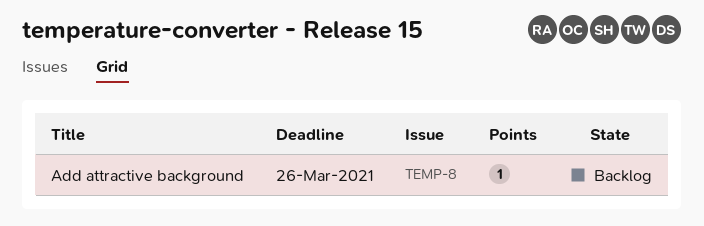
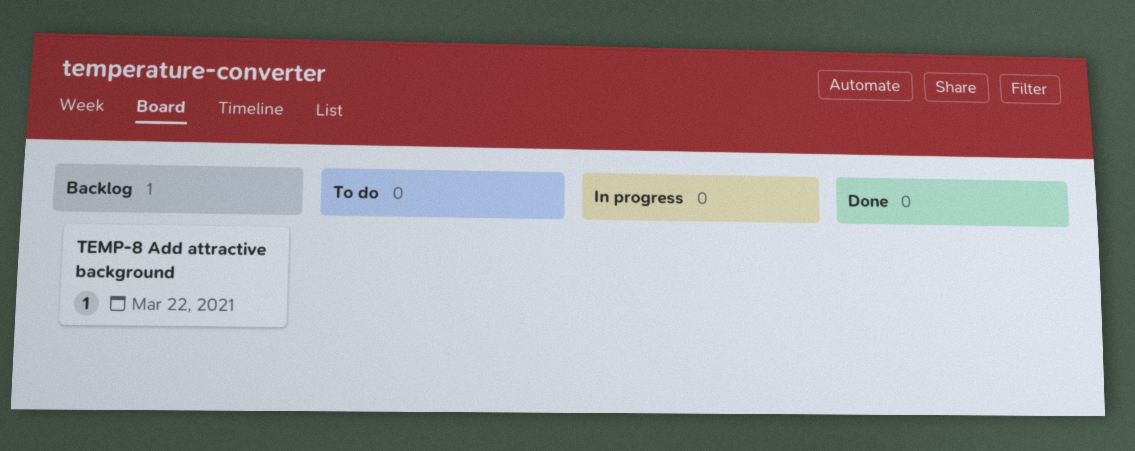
TEMP-8, due: Mar 26 -> Mar 22

